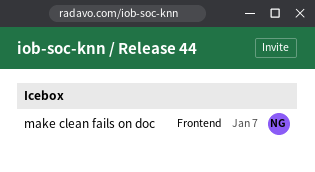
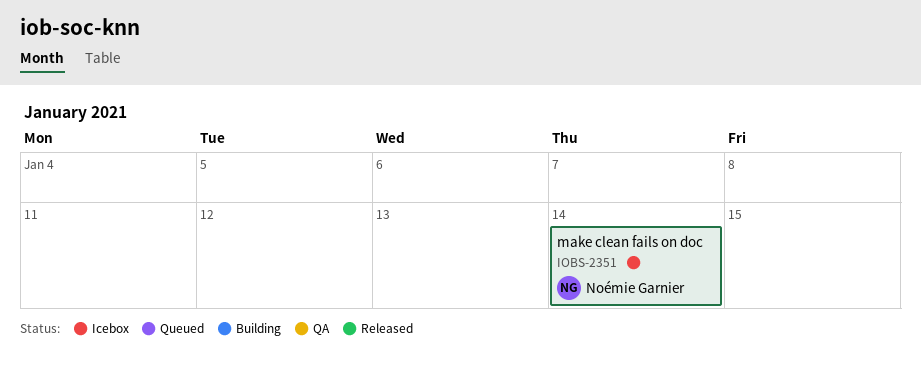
make clean fails on doc, due: Jan 7 -> Jan 14

